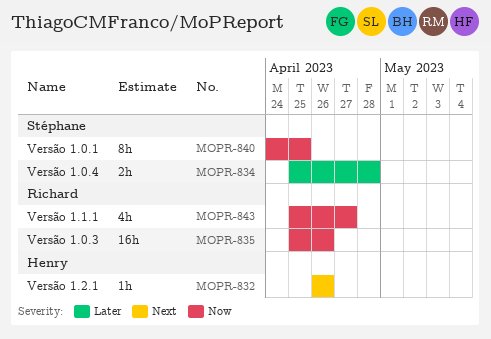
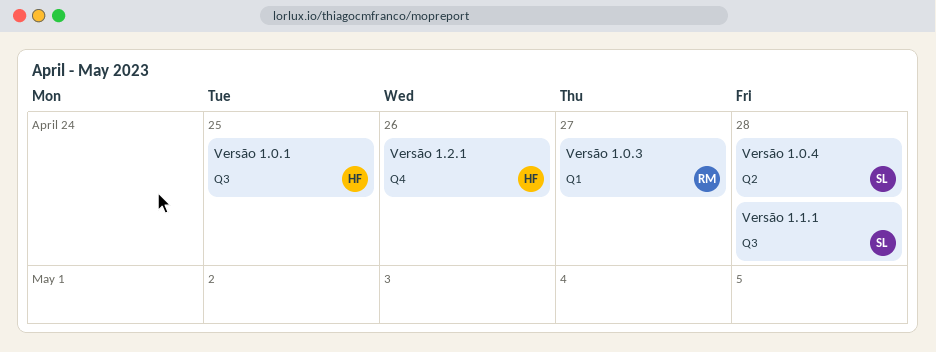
Versão 1.0.1, owner: Stéphane -> Henry
Versão 1.0.3, due: Apr 26 -> Apr 27
Versão 1.1.1, owner: Richard -> Stéphane
Versão 1.1.1, due: Apr 27 -> Apr 28

